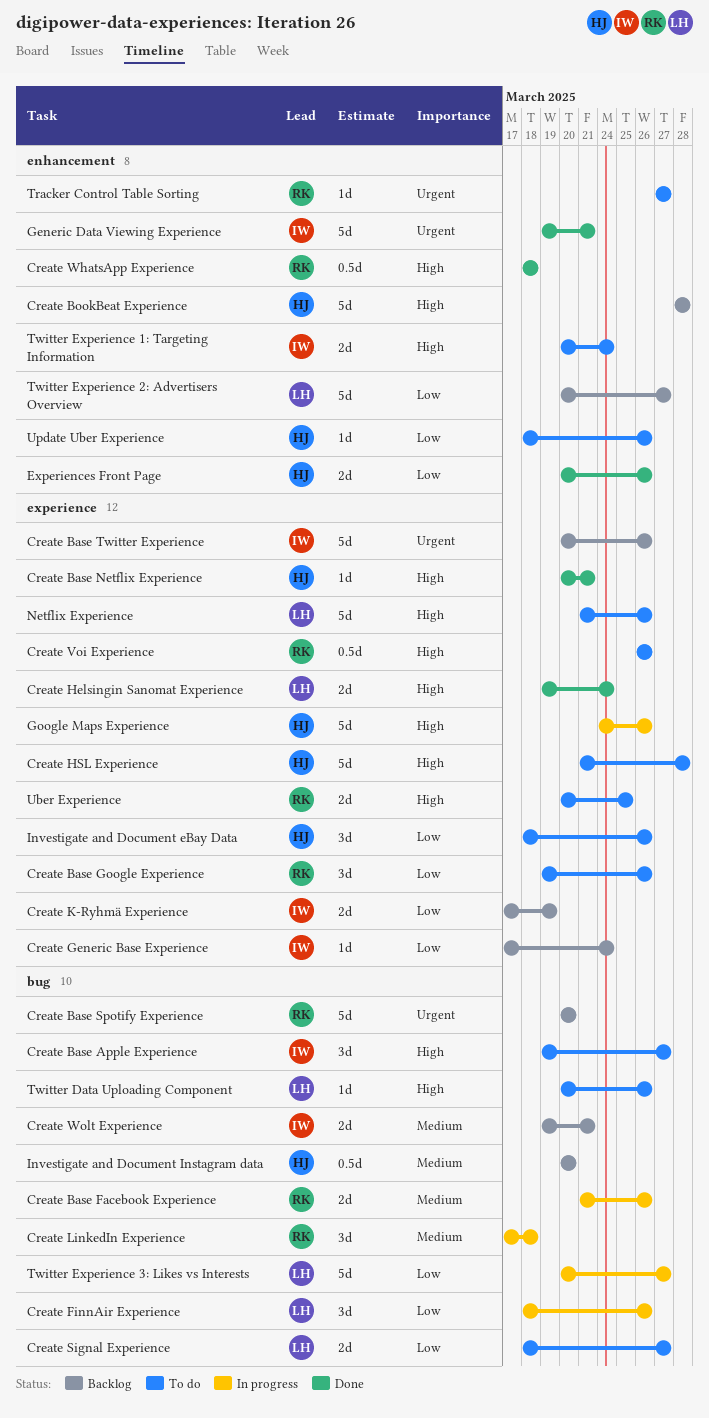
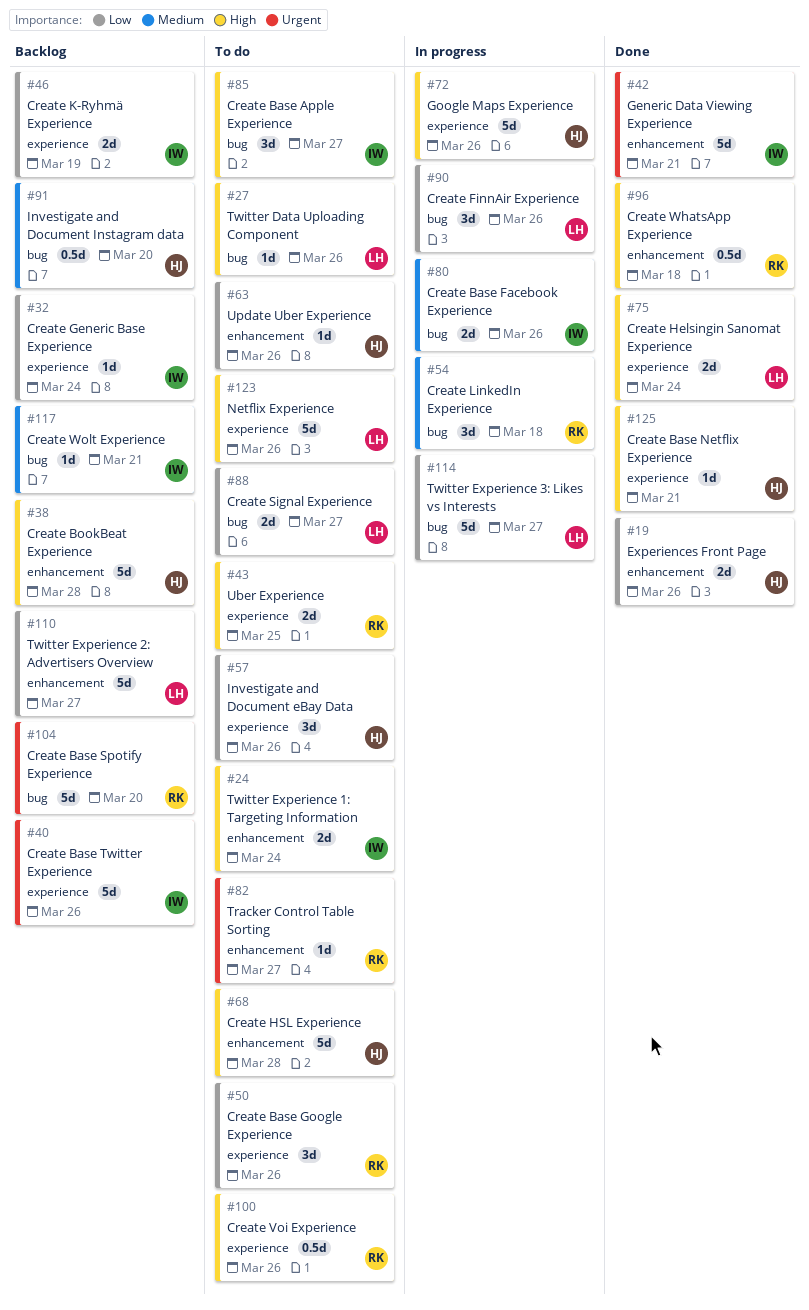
Create Base Facebook Experience, owner: RK -> IW
Create HSL Experience, label: experience -> enhancement
Create Wolt Experience, estimate: 2d -> 1d

